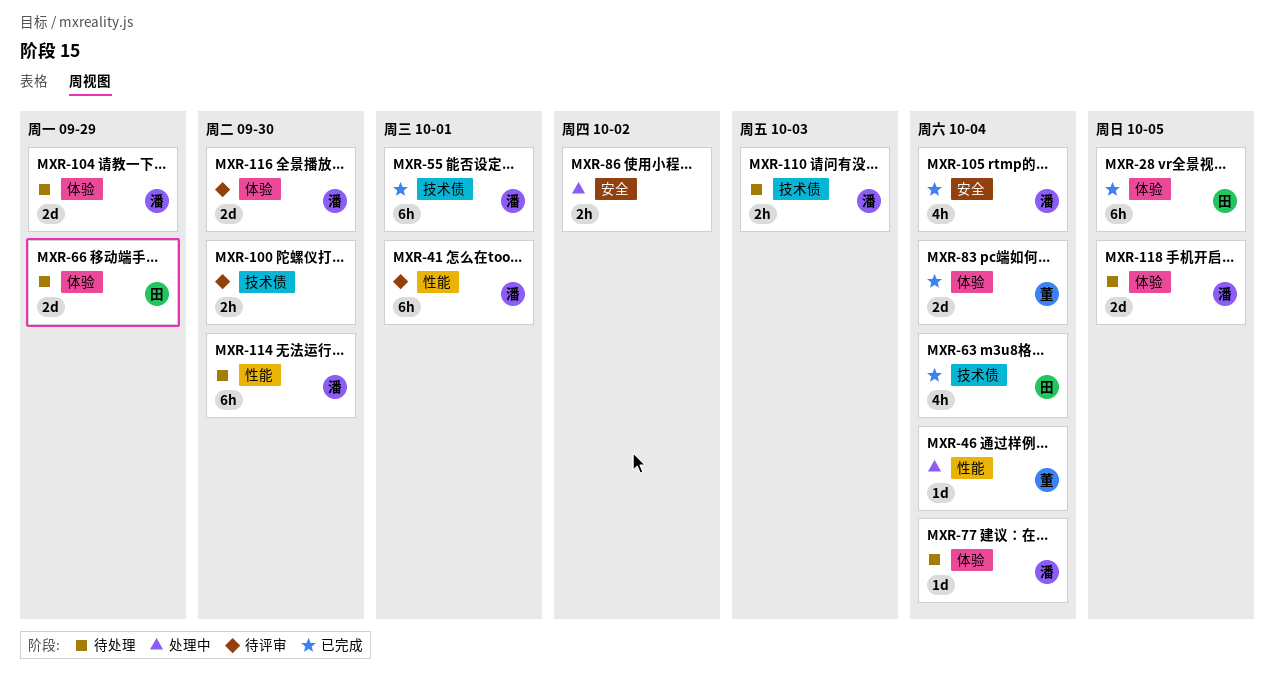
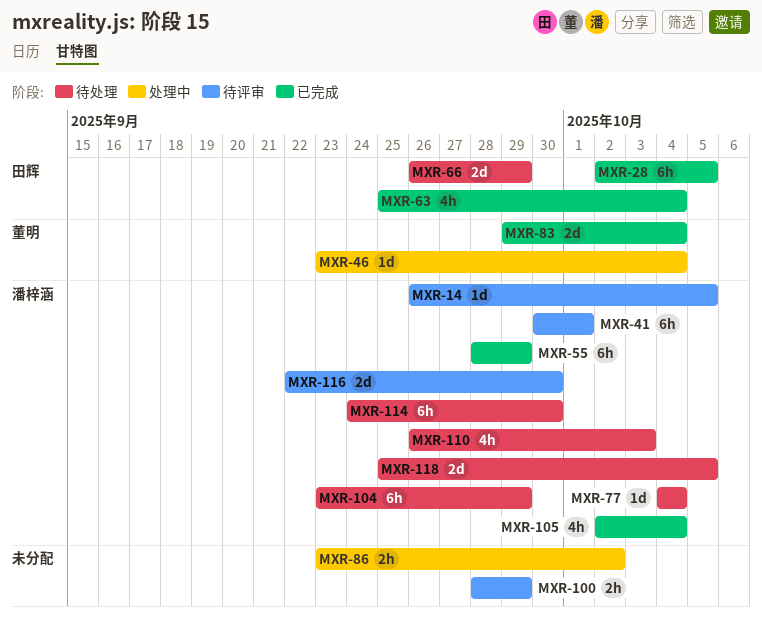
MXR-14: none -> present
MXR-55, due: Oct 1 -> Sep 29
MXR-100, due: Sep 30 -> Sep 29
MXR-104, estimate: 2d -> 6h
MXR-110, estimate: 2h -> 4h

